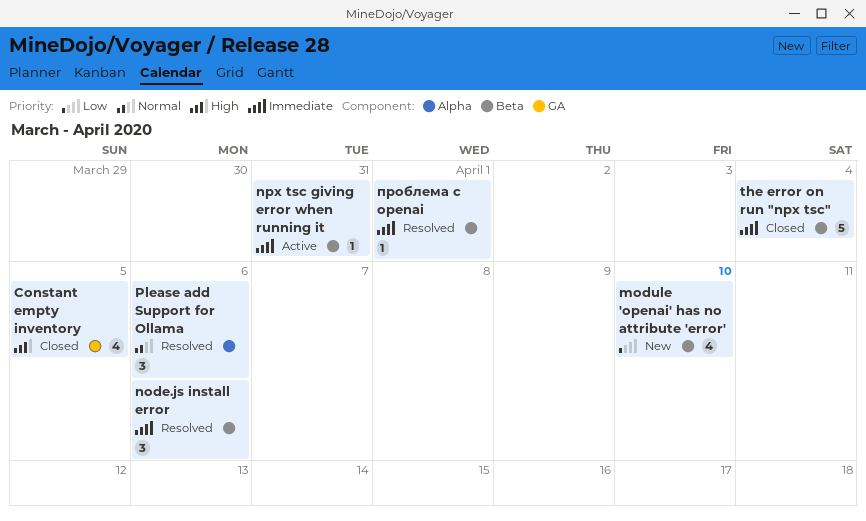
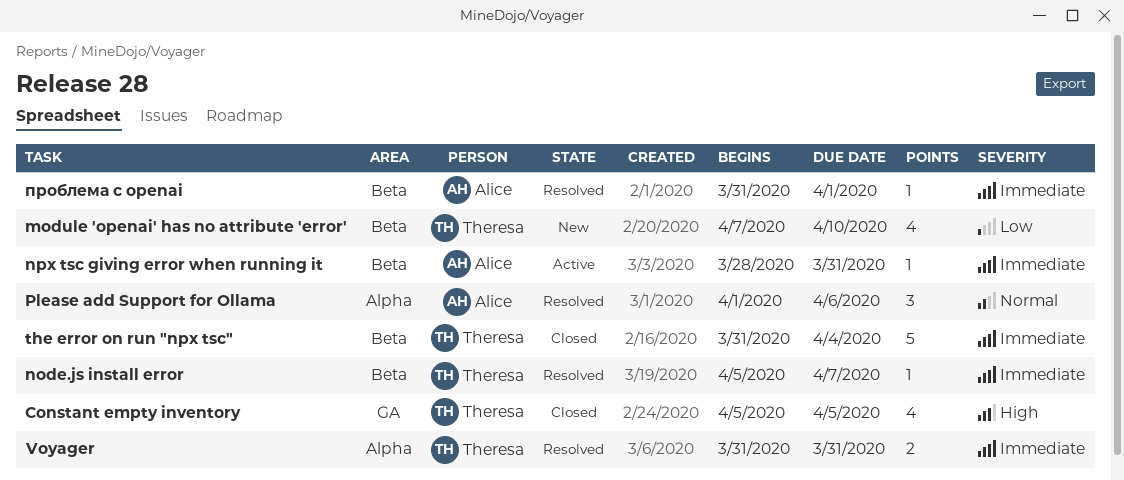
node.js install error, estimate: 3 -> 1
node.js install error, due: Apr 6 -> Apr 7
Voyager: none -> present

